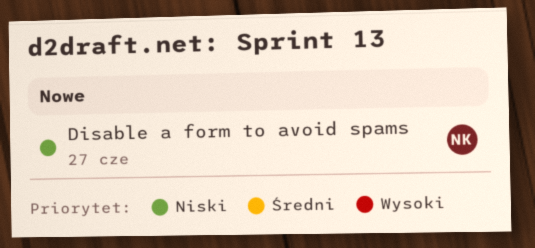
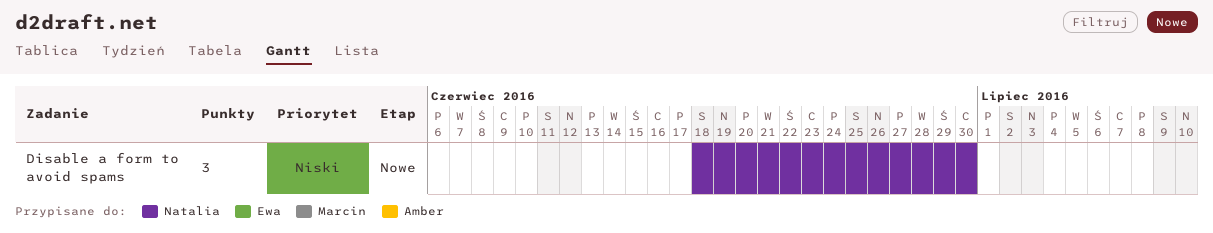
Disable a form to avoid spams, due: Jun 27 -> Jun 30

